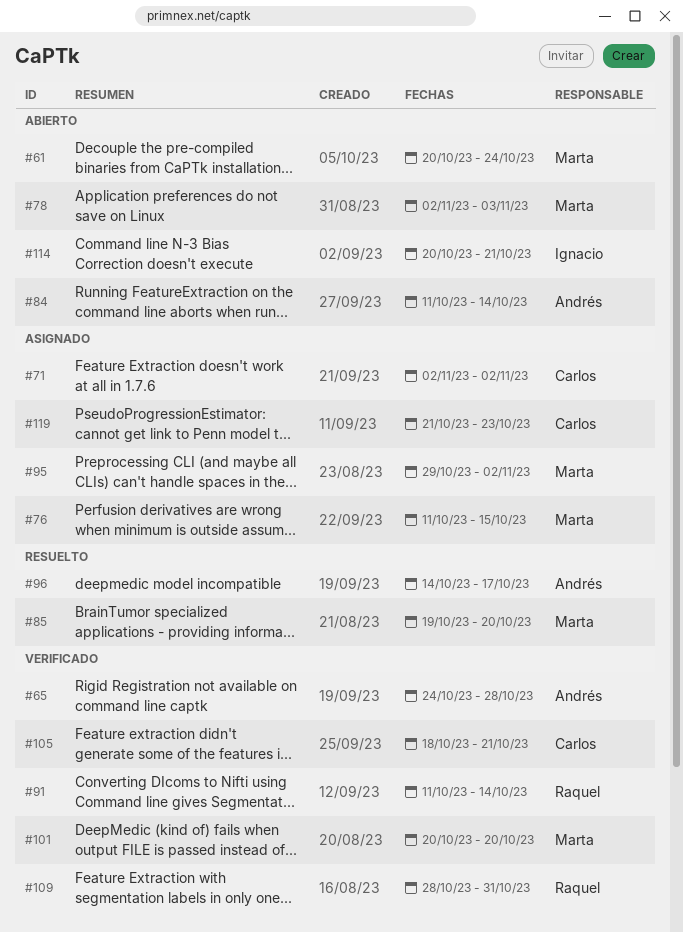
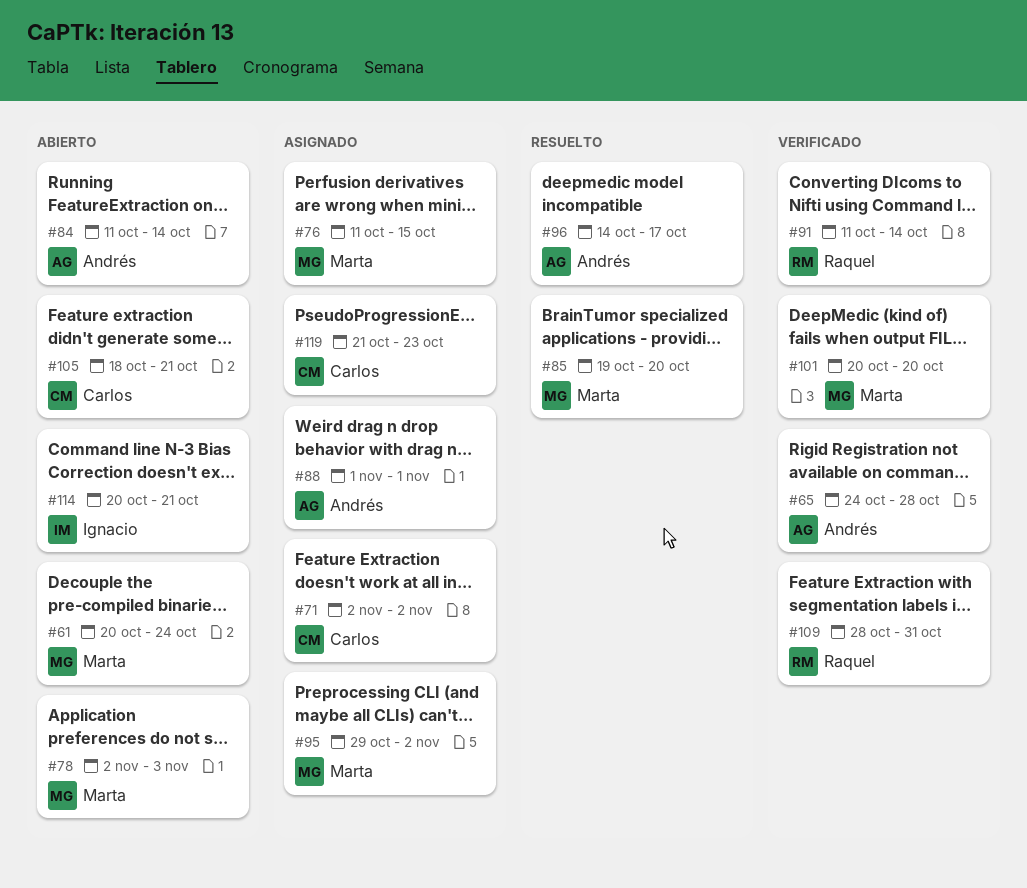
#88: none -> present
#105, status: Verificado -> Abierto

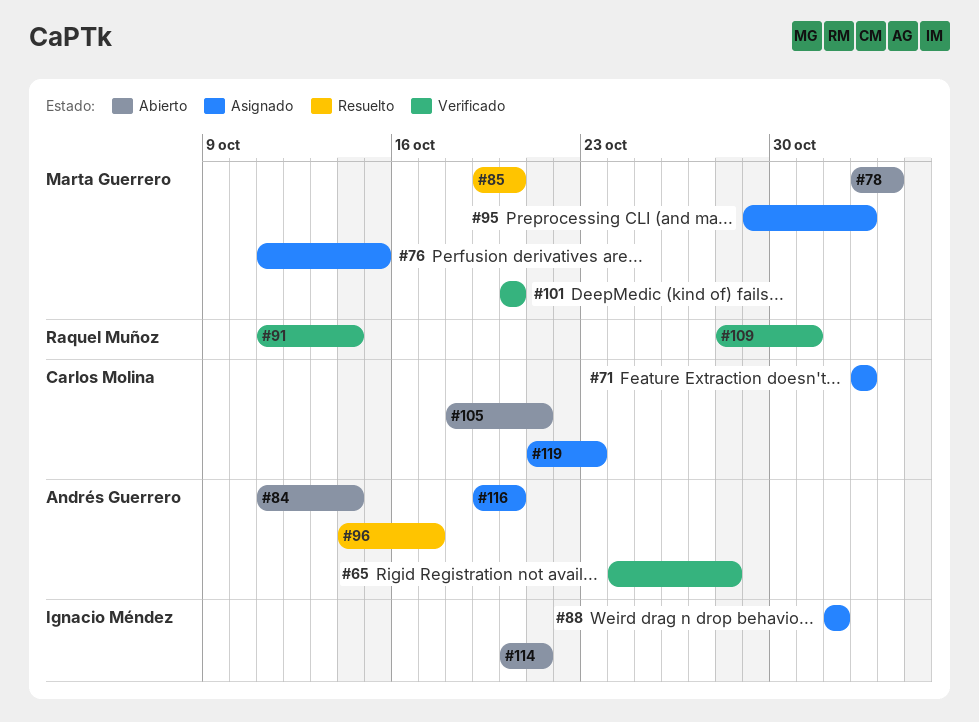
#61: present -> none
#88, owner: Andrés Guerrero -> Ignacio Méndez
#116: none -> present

